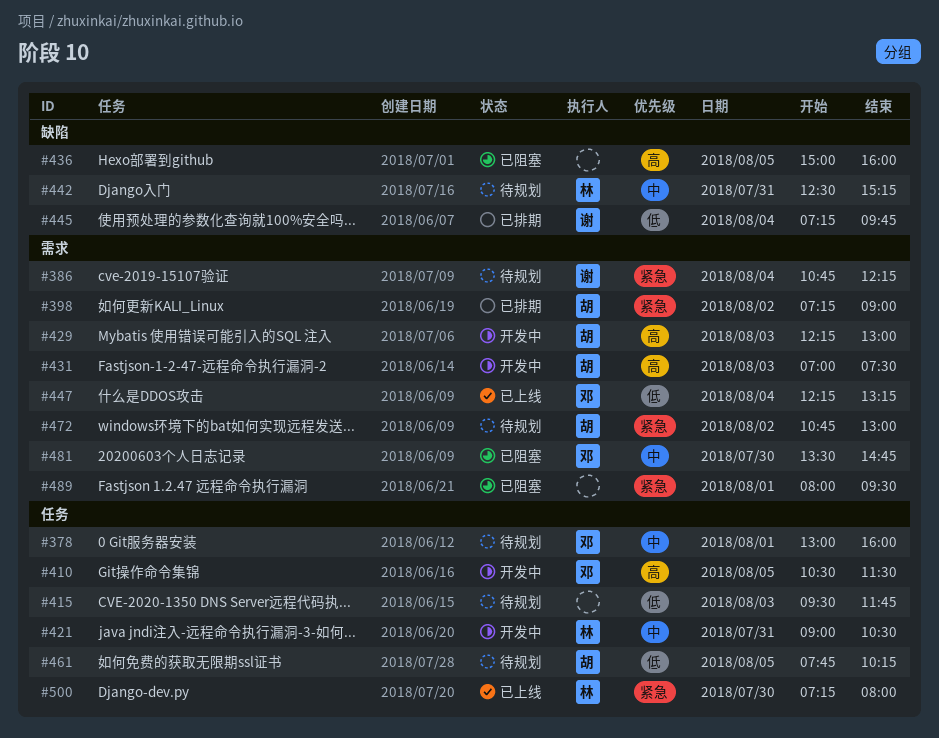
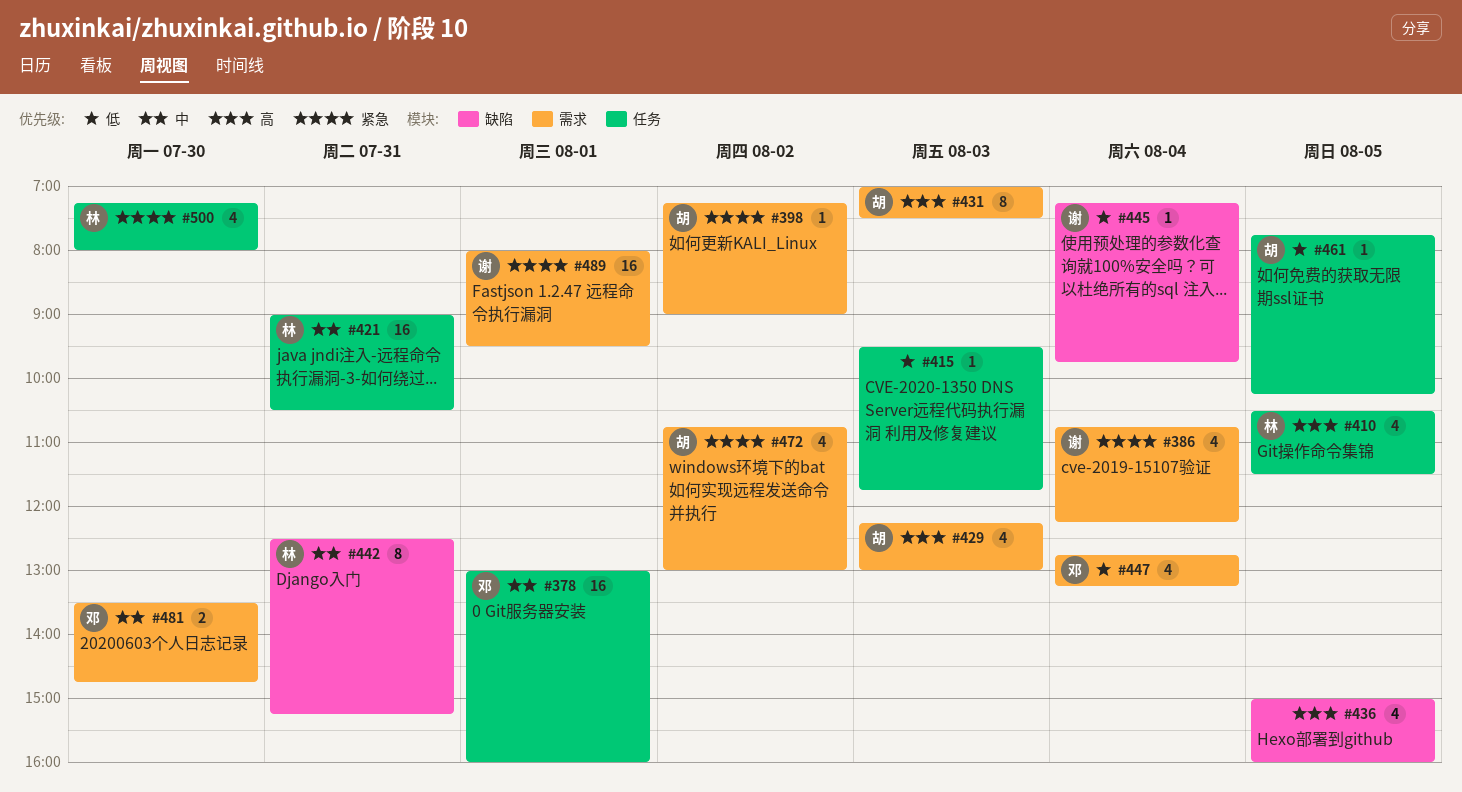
#410, owner: 邓 -> 林
#447, begins: 12:15 -> 12:45
#489, owner: none -> 谢

